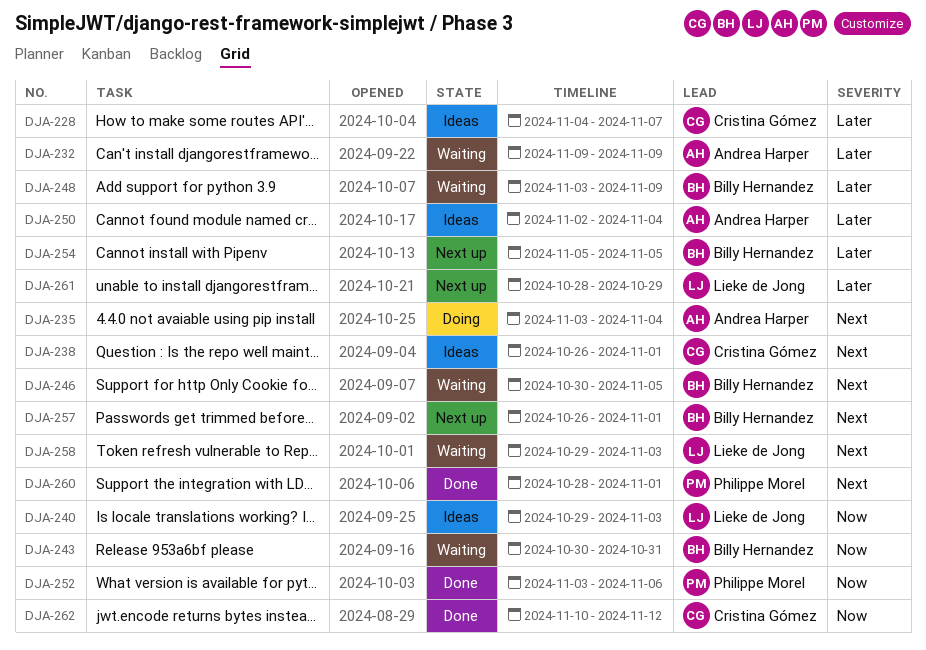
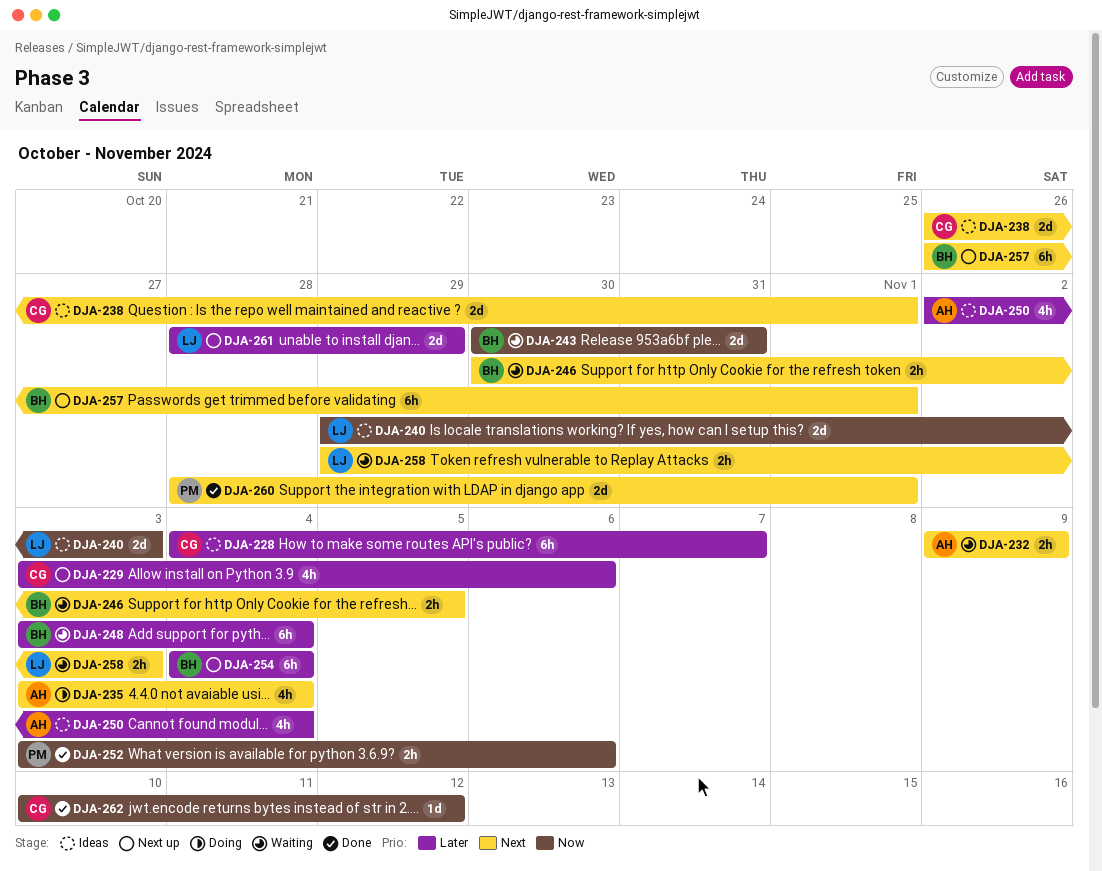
DJA-229: none -> present
DJA-232, priority: Later -> Next
DJA-248, due: Nov 9 -> Nov 4
DJA-254, start: Nov 5 -> Nov 4
DJA-254, due: Nov 5 -> Nov 4

